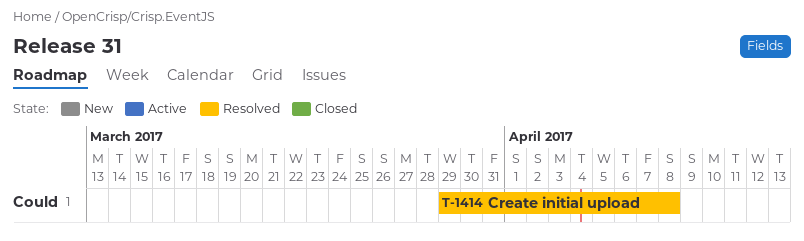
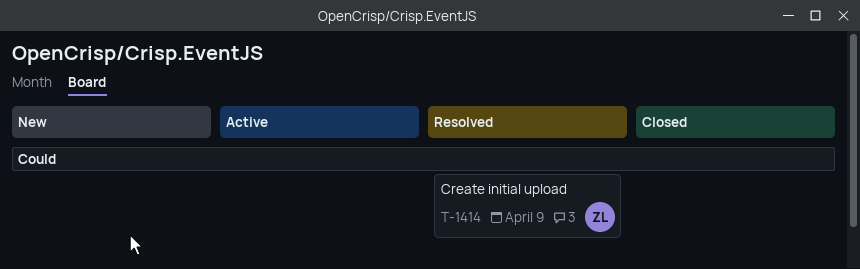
T-1414, due: Apr 8 -> Apr 9

